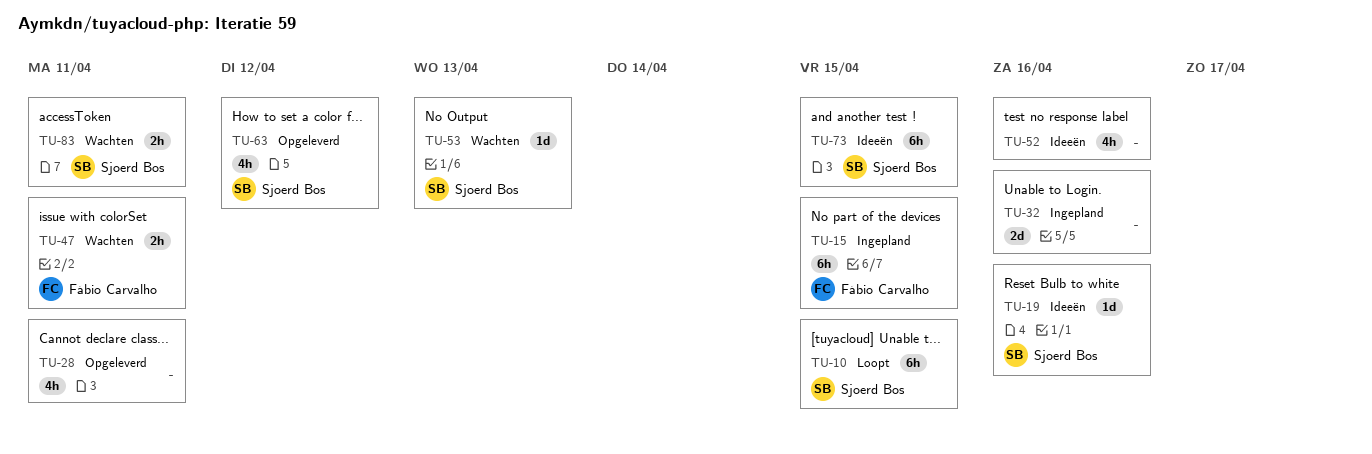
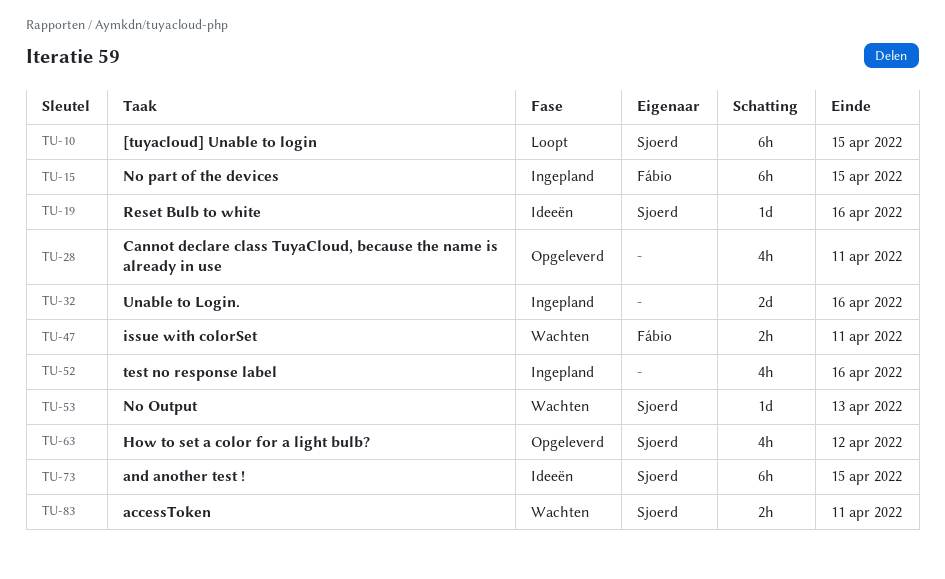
TU-52, status: Ideeën -> Ingepland

